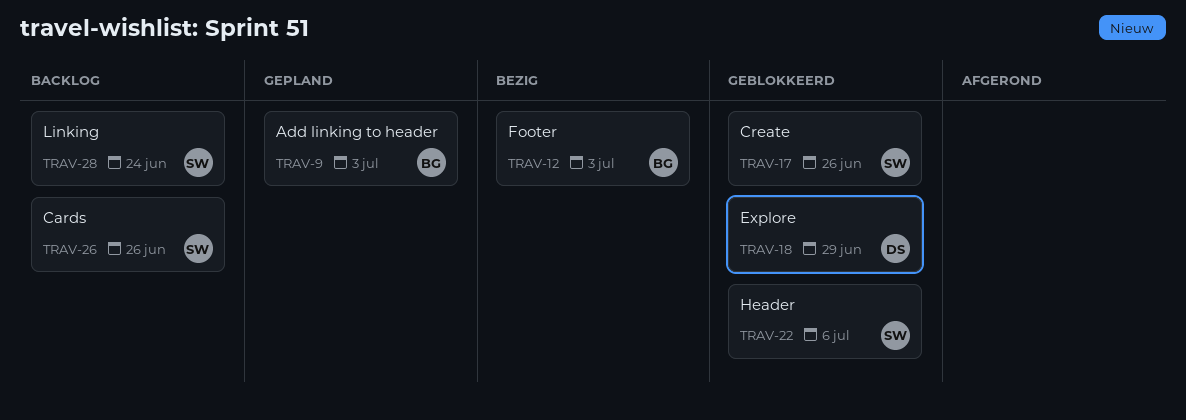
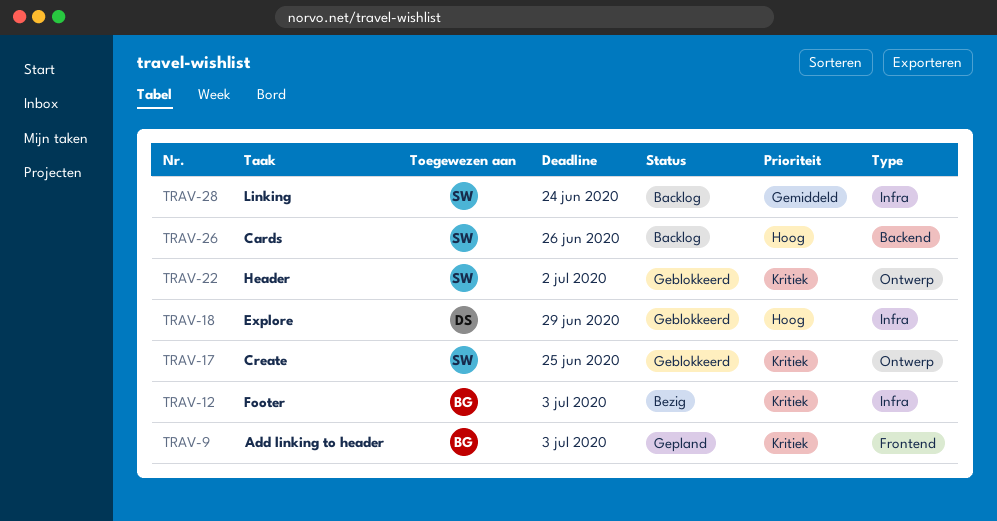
TRAV-17, due: Jun 26 -> Jun 25
TRAV-22, due: Jul 6 -> Jul 2

